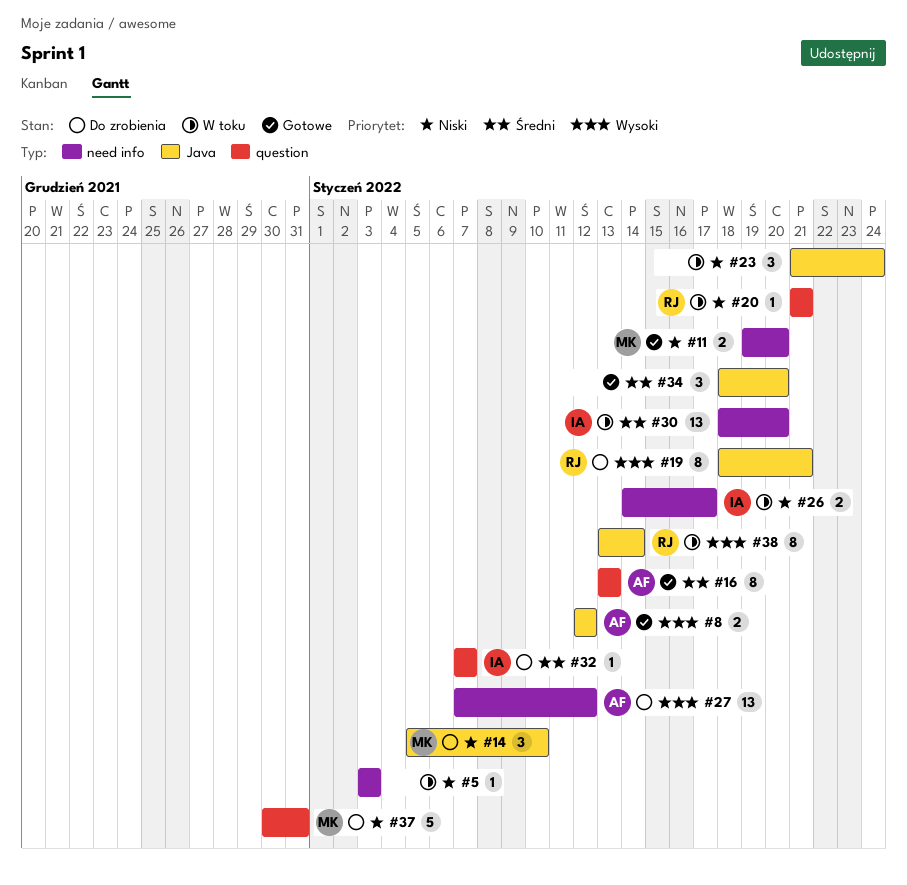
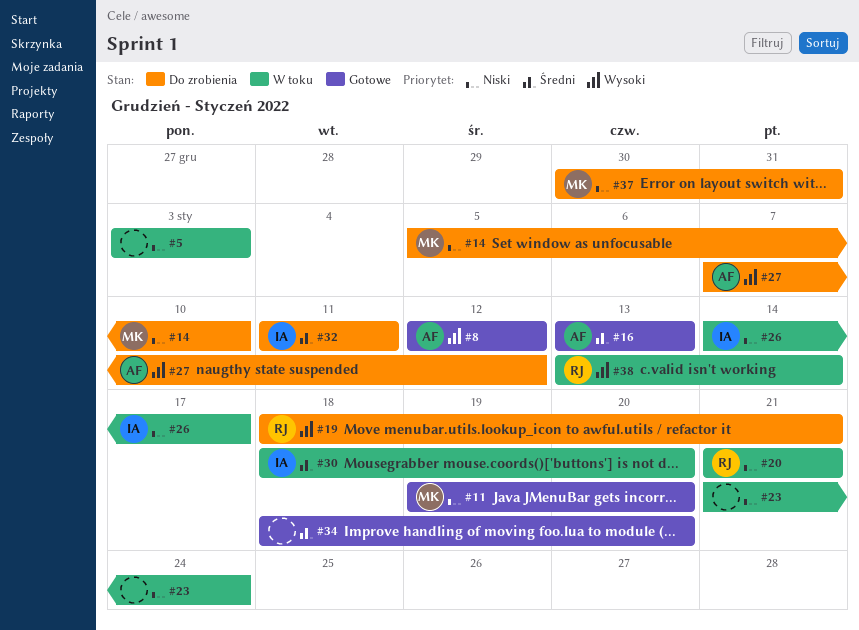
#32, start: Jan 7 -> Jan 11
#32, due: Jan 7 -> Jan 11

